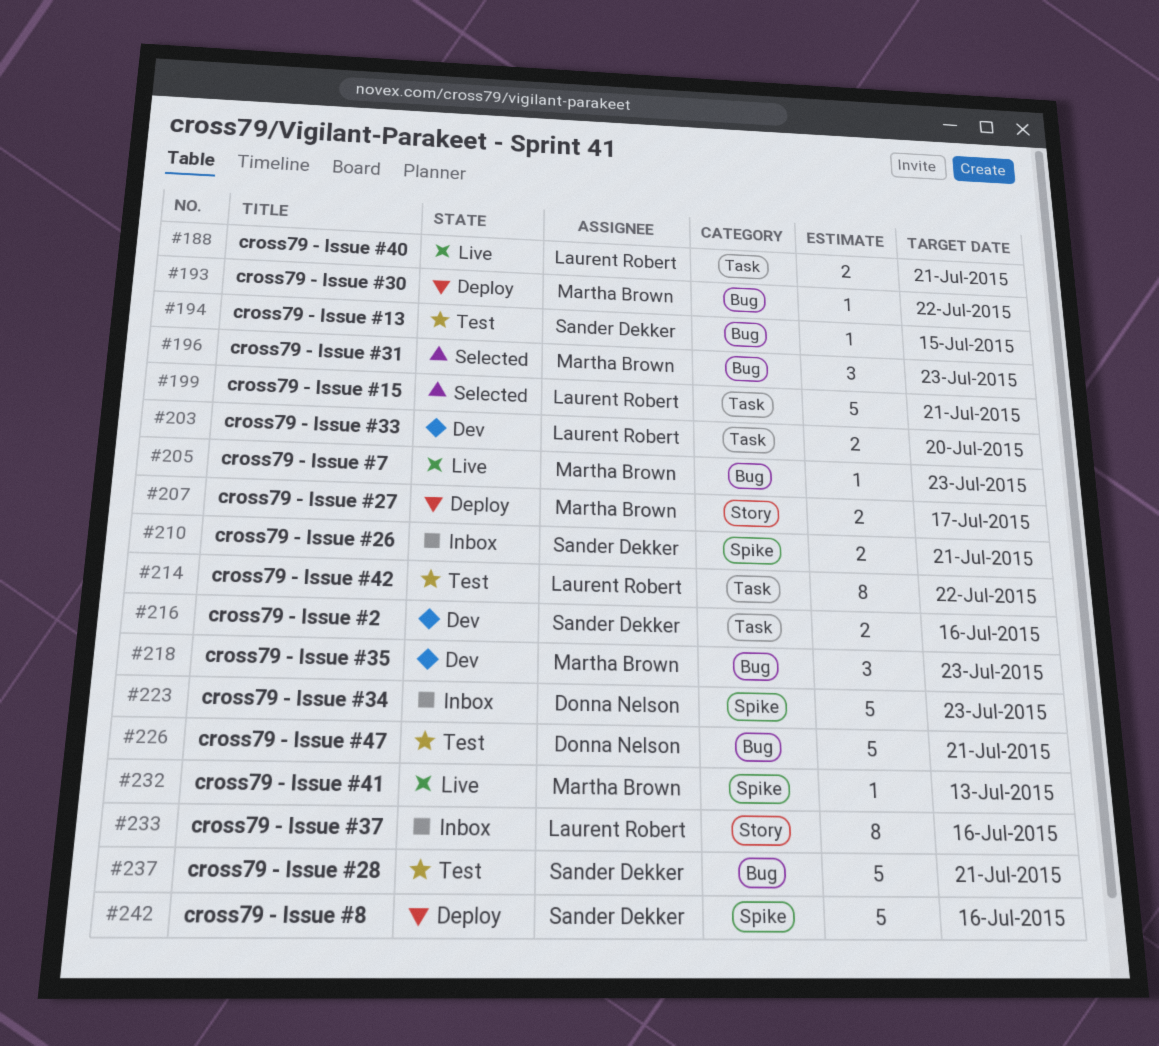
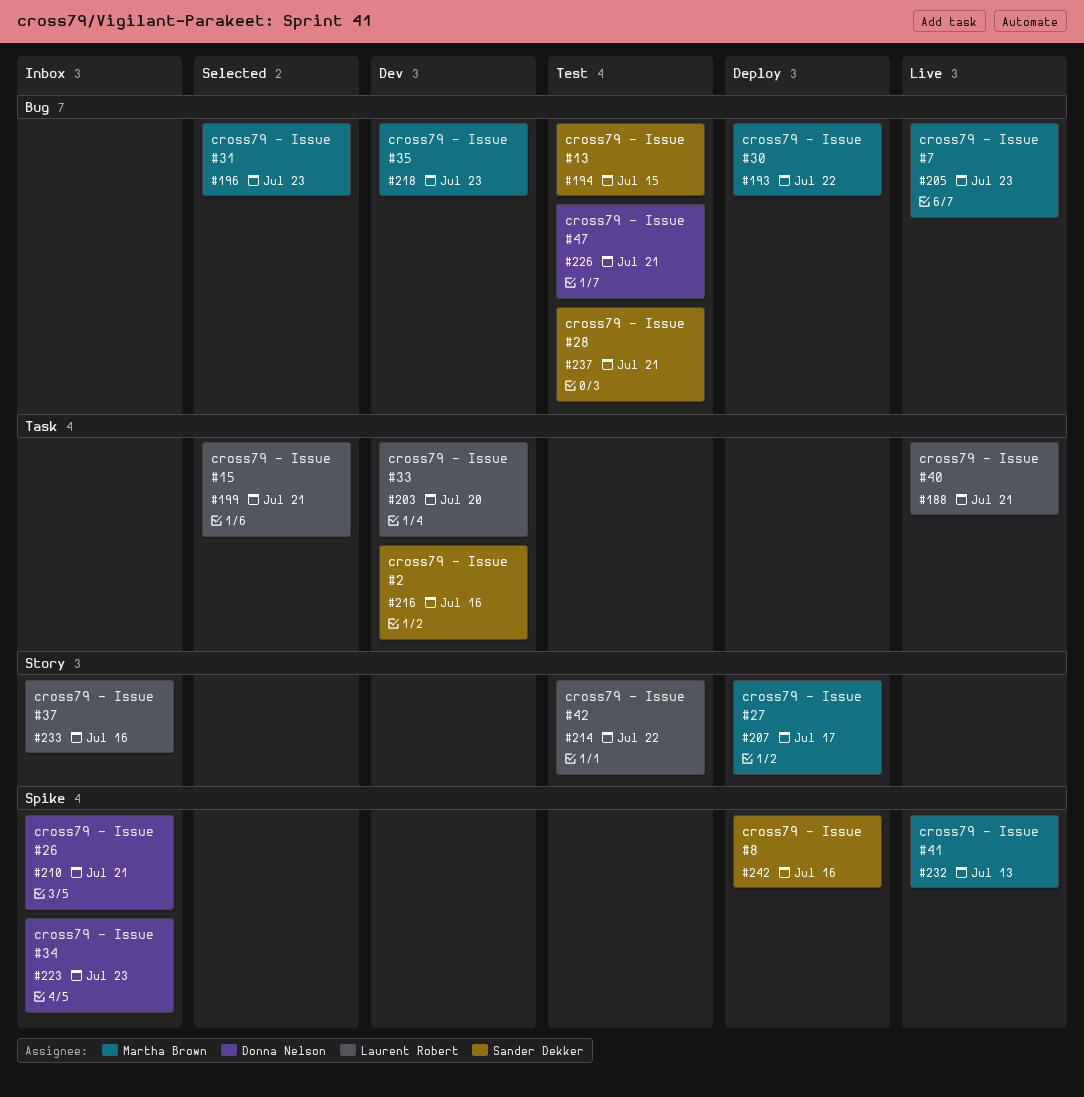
#210, owner: Sander Dekker -> Donna Nelson
#214, label: Task -> Story

